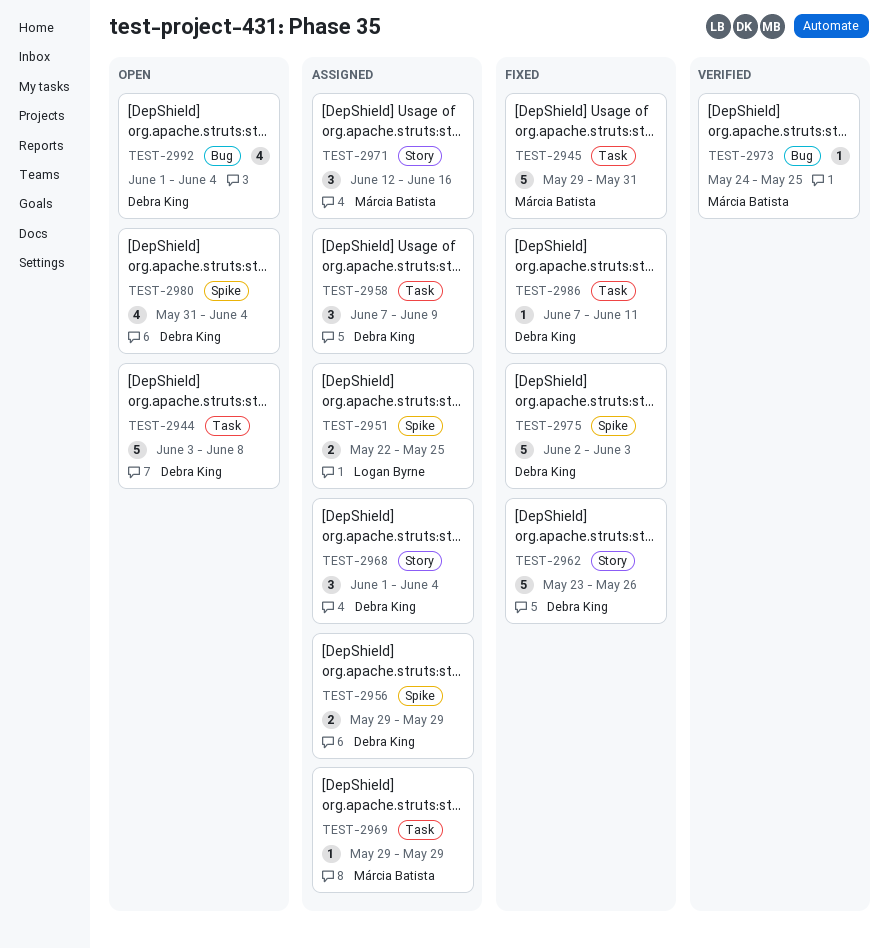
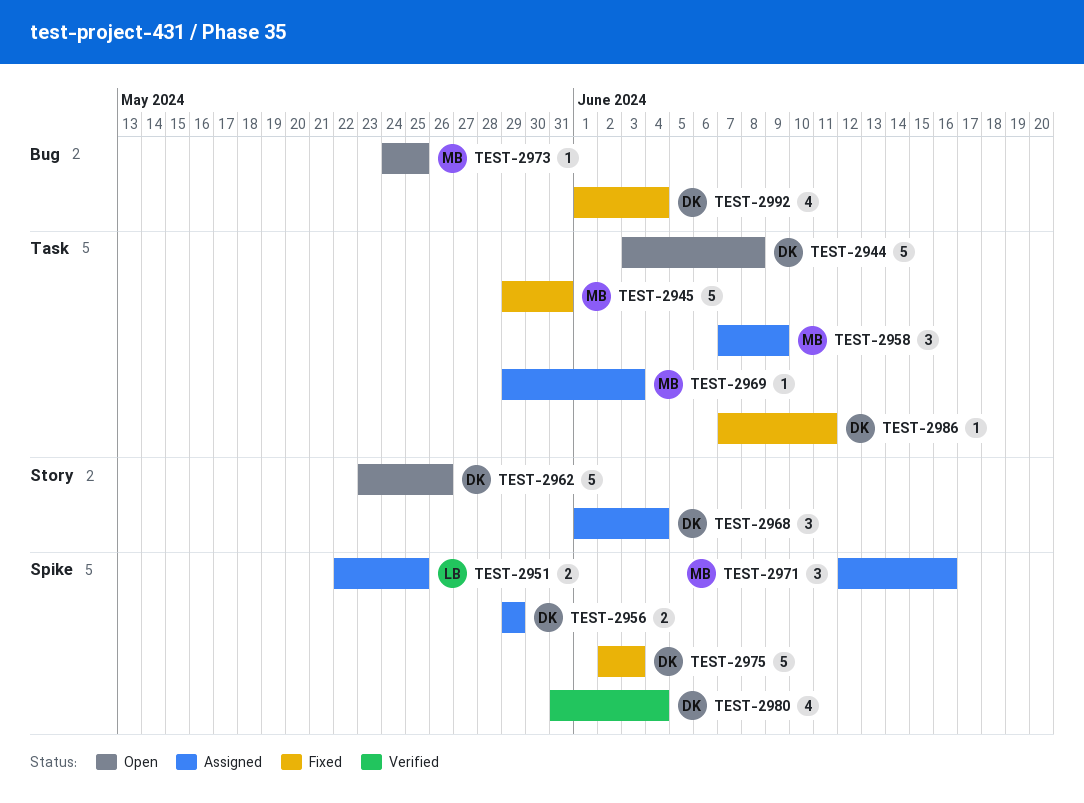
TEST-2958, owner: Debra King -> Márcia Batista
TEST-2962, status: Fixed -> Open
TEST-2969, due: May 29 -> Jun 3
TEST-2971, label: Story -> Spike
TEST-2973, status: Verified -> Open
TEST-2980, status: Open -> Verified
TEST-2992, status: Open -> Fixed

